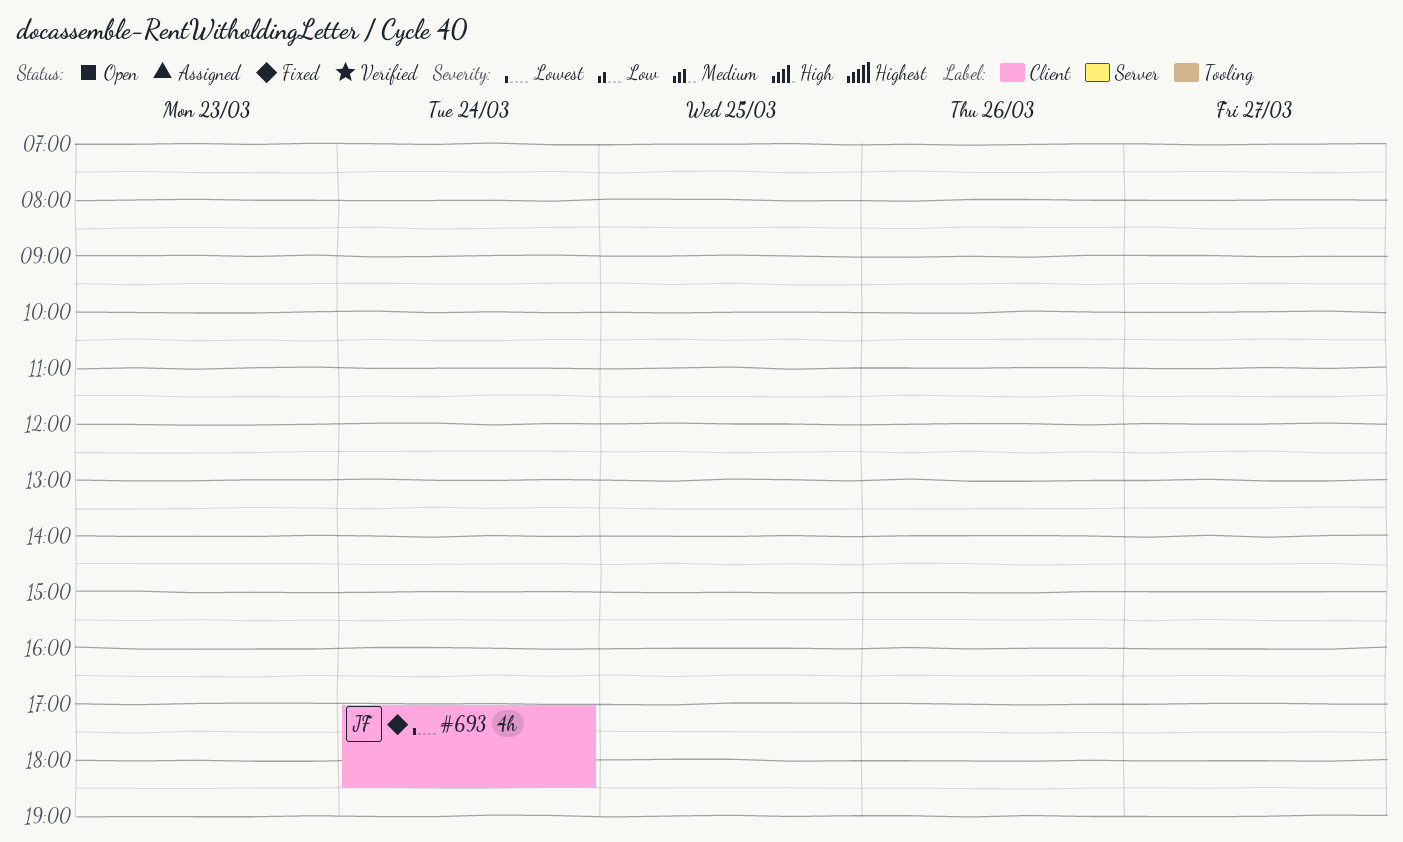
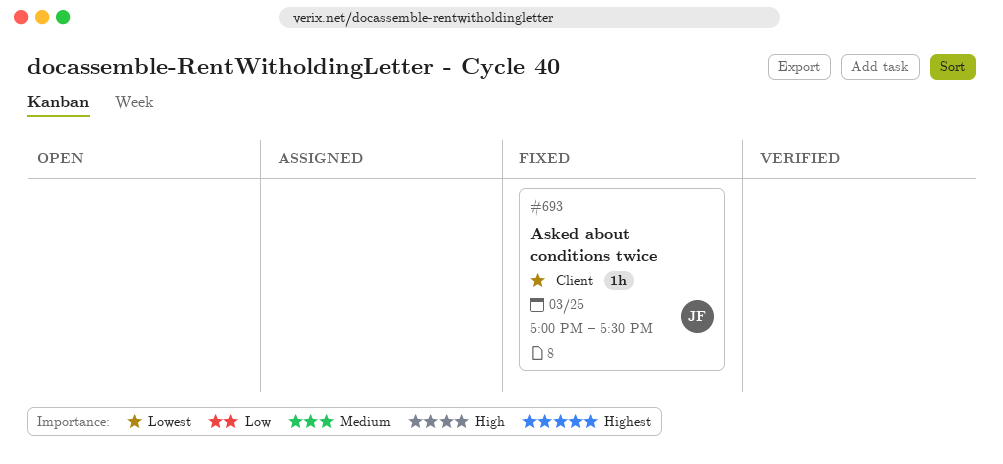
#693, estimate: 4h -> 1h
#693, day: Mar 24 -> Mar 25
#693, ends: 18:30 -> 17:30

